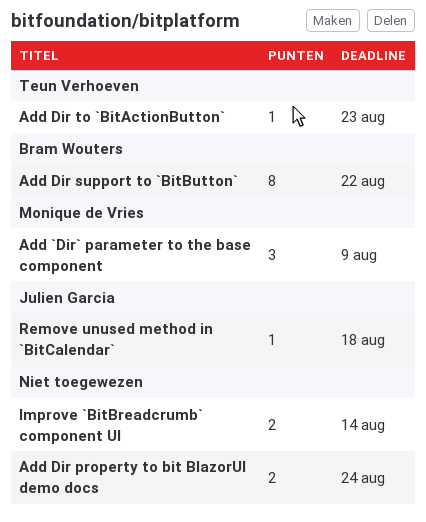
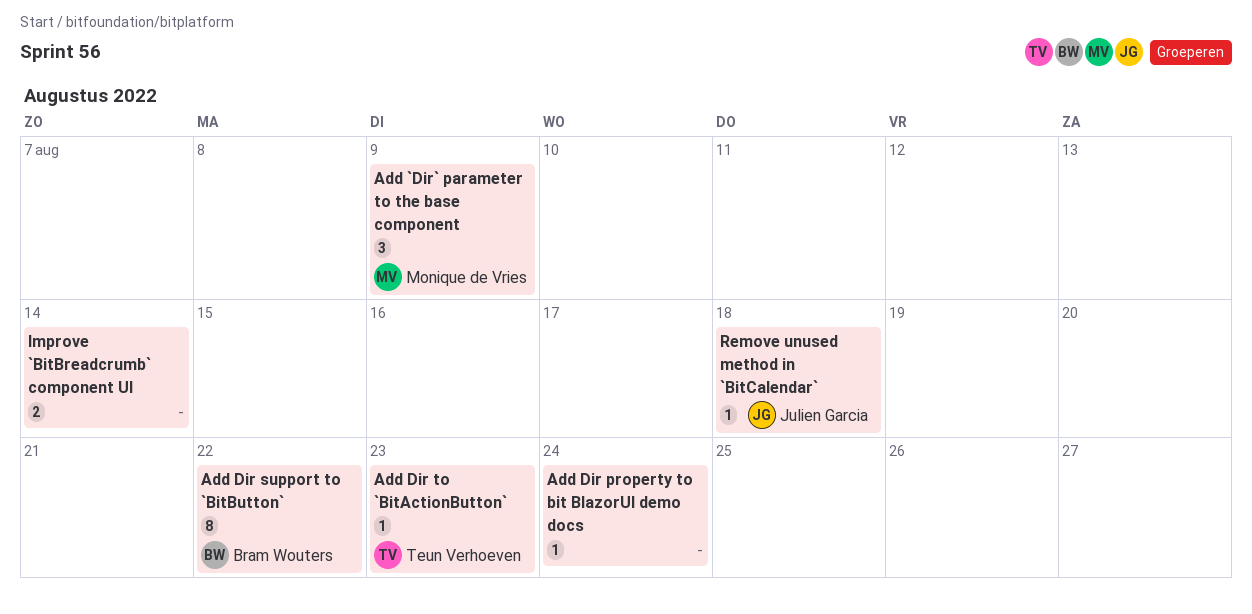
Add Dir property to bit BlazorUI demo docs, estimate: 2 -> 1

